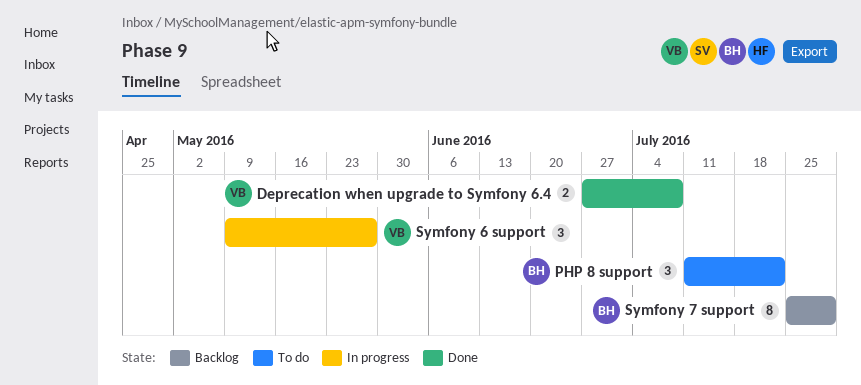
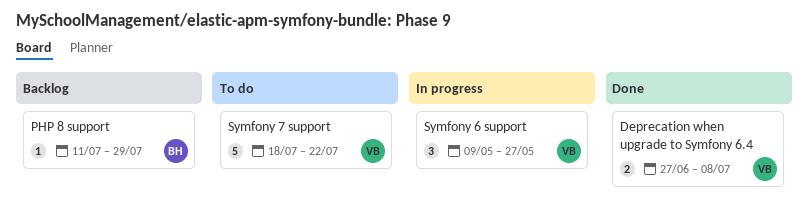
PHP 8 support, status: To do -> Backlog
PHP 8 support, estimate: 3 -> 1
PHP 8 support, due: Jul 22 -> Jul 29
Symfony 7 support, status: Backlog -> To do
Symfony 7 support, owner: BH -> VB
Symfony 7 support, estimate: 8 -> 5
Symfony 7 support, start: Jul 25 -> Jul 18
Symfony 7 support, due: Jul 29 -> Jul 22

